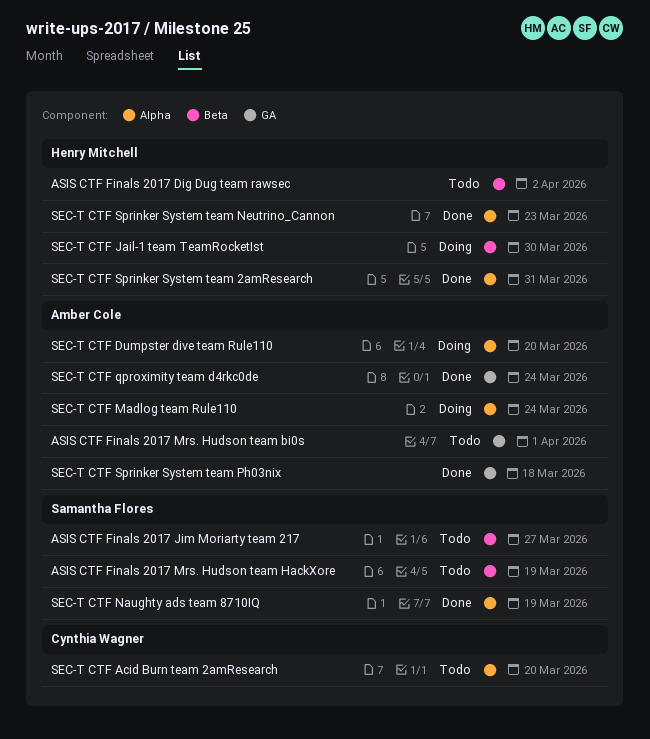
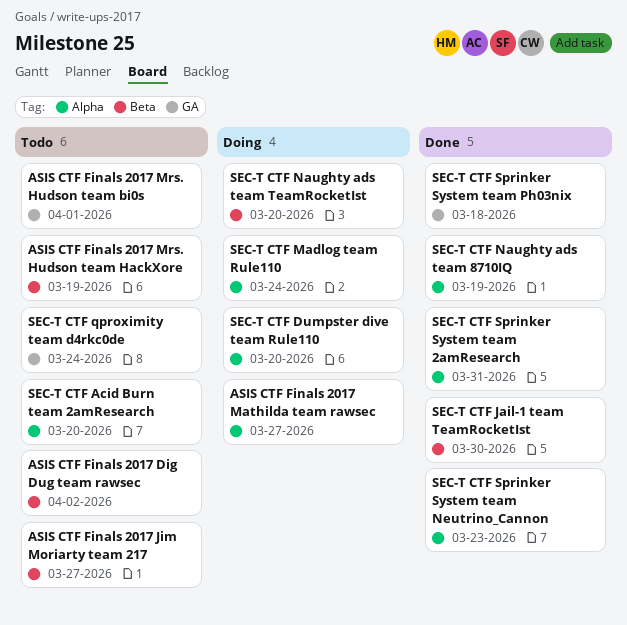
ASIS CTF Finals 2017 Mathilda team rawsec: none -> present
SEC-T CTF Jail-1 team TeamRocketIst, status: Doing -> Done
SEC-T CTF Naughty ads team TeamRocketIst: none -> present
SEC-T CTF qproximity team d4rkc0de, status: Done -> Todo

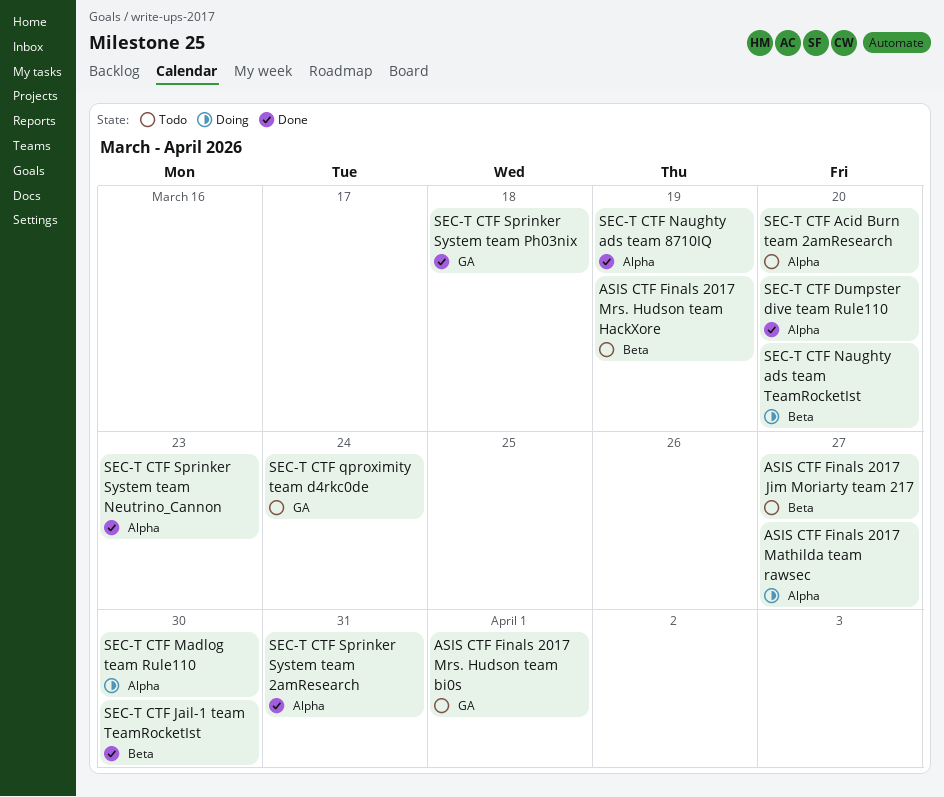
ASIS CTF Finals 2017 Dig Dug team rawsec: present -> none
SEC-T CTF Dumpster dive team Rule110, status: Doing -> Done
SEC-T CTF Madlog team Rule110, due: Mar 24 -> Mar 30

